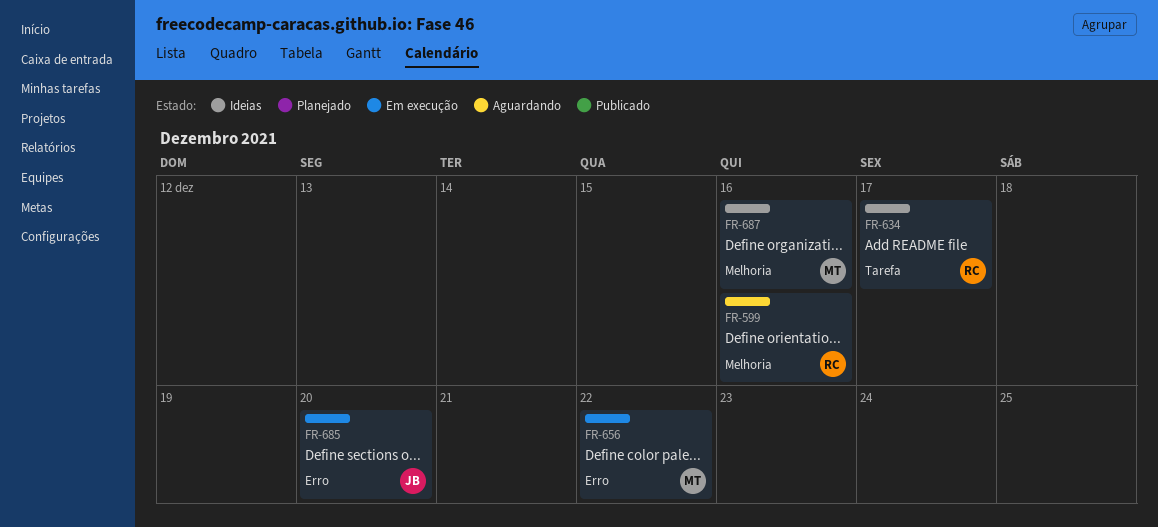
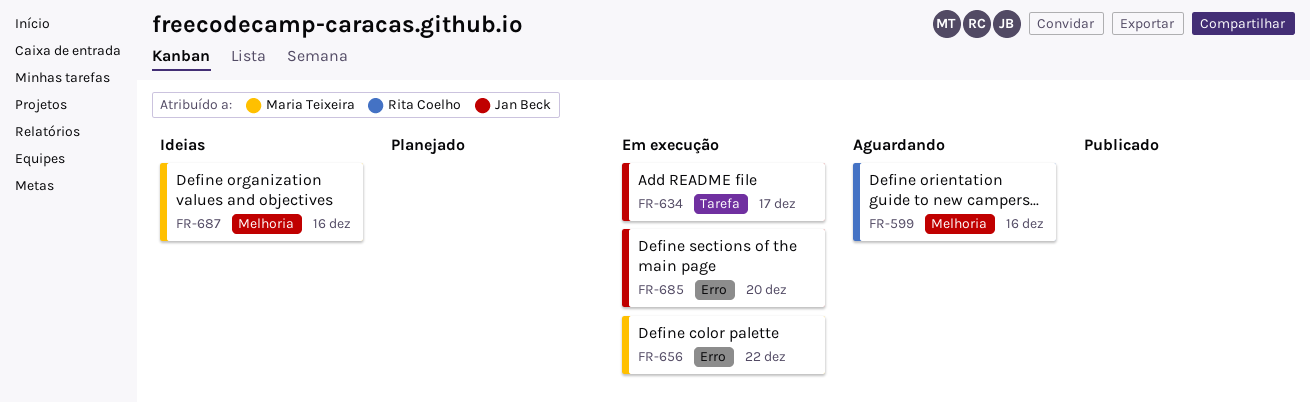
FR-634, status: Ideias -> Em execução
FR-634, owner: Rita Coelho -> Jan Beck

